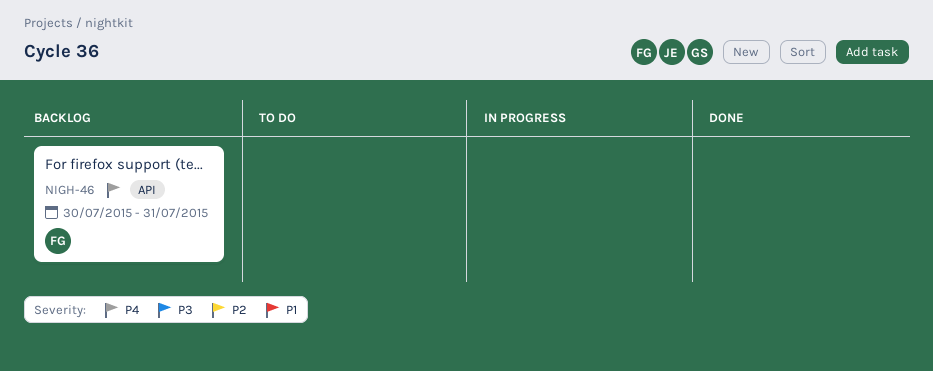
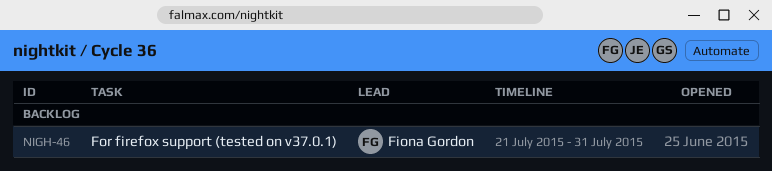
NIGH-46, start: Jul 30 -> Jul 21

